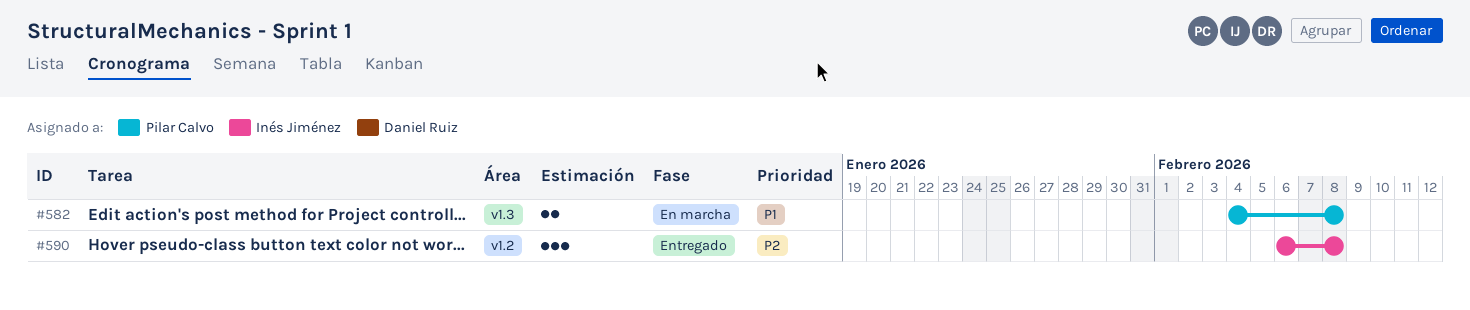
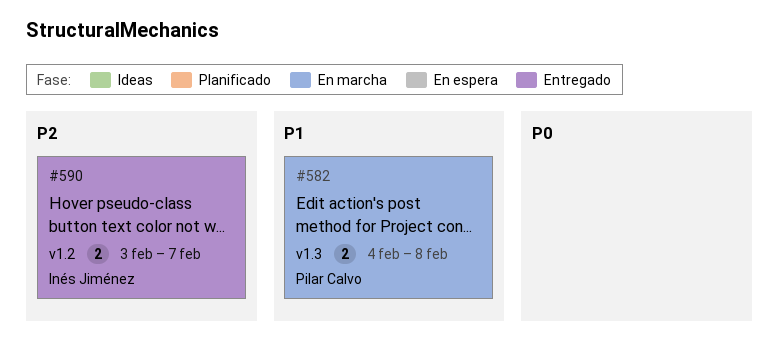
#590, estimate: 3 -> 2
#590, start: Feb 6 -> Feb 3
#590, due: Feb 8 -> Feb 7

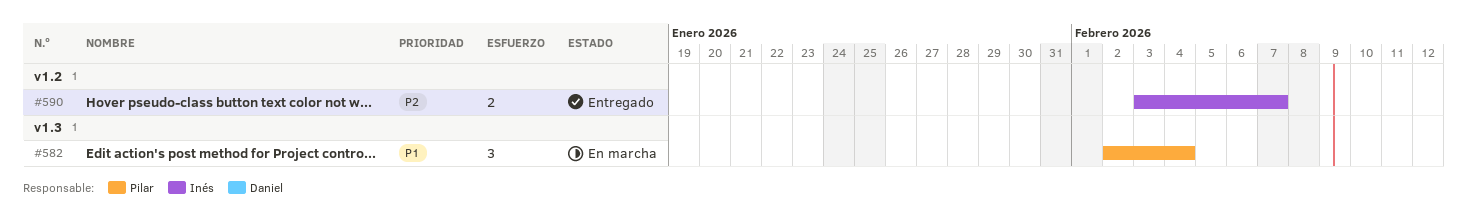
#582, estimate: 2 -> 3
#582, start: Feb 4 -> Feb 2
#582, due: Feb 8 -> Feb 4

